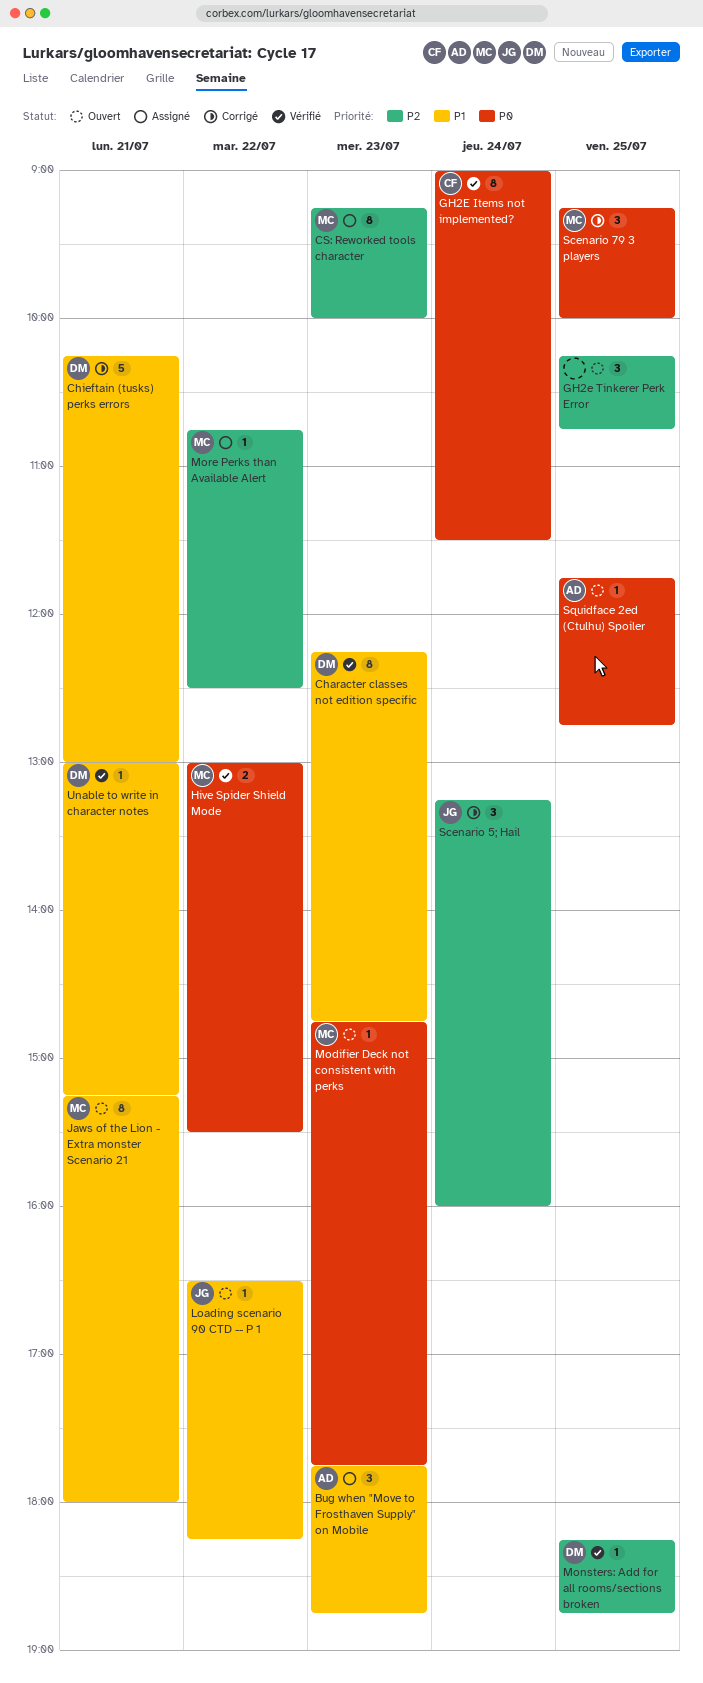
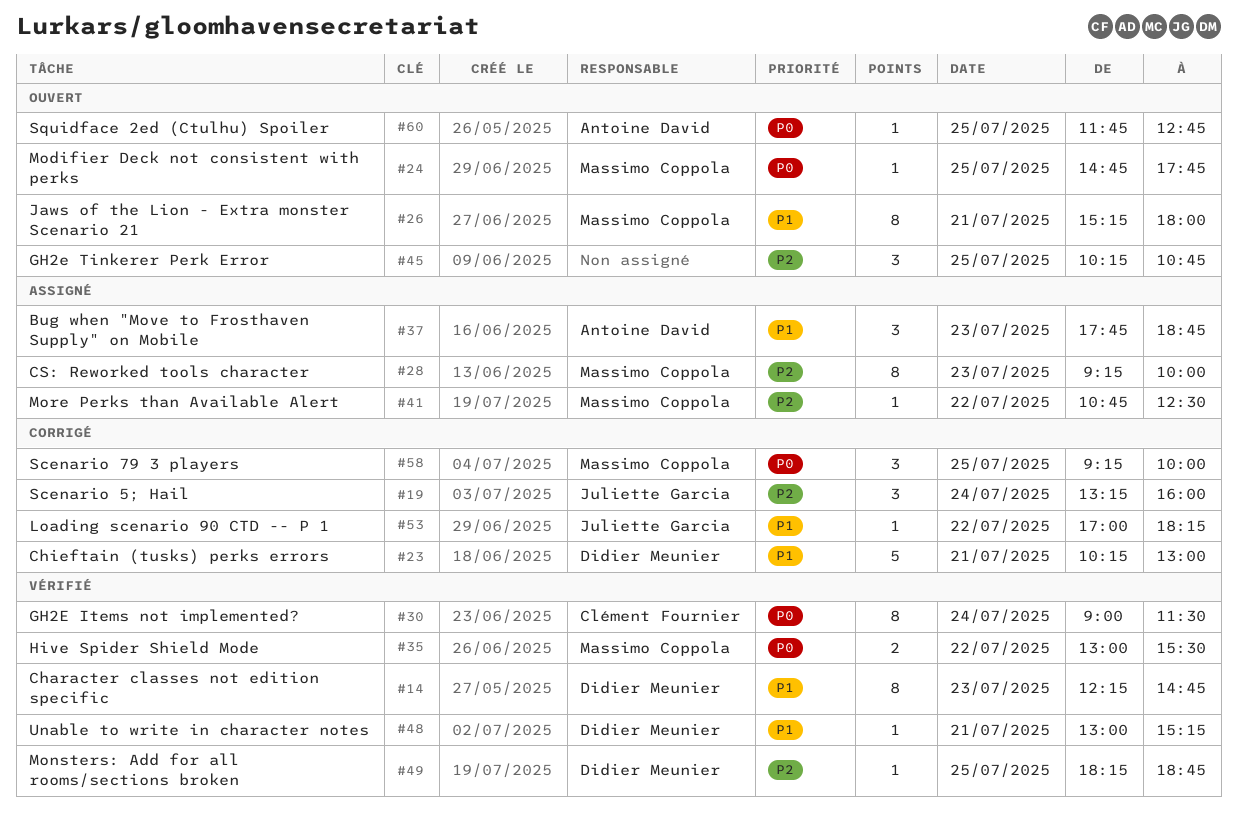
Loading scenario 90 CTD -- P 1, status: Ouvert -> Corrigé
Loading scenario 90 CTD -- P 1, begins: 16:30 -> 17:00
Modifier Deck not consistent with perks, day: Jul 23 -> Jul 25

